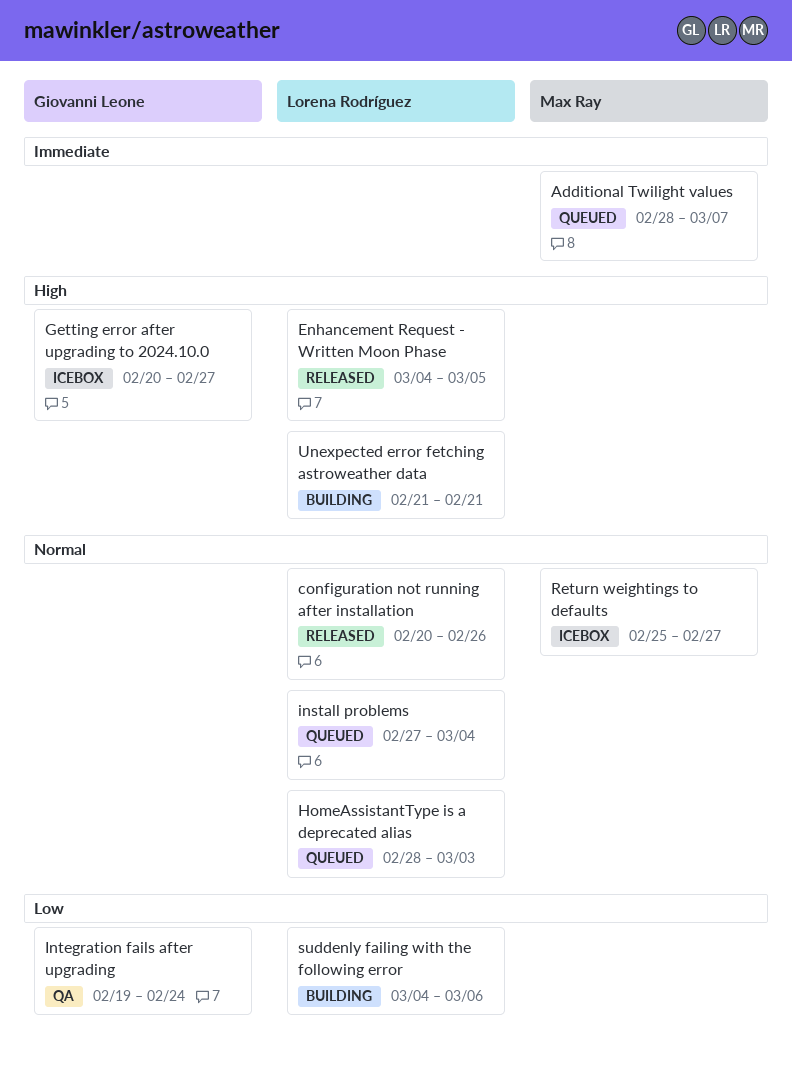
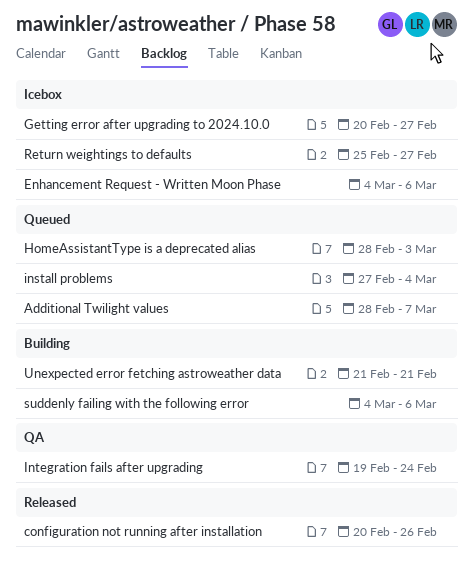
Enhancement Request - Written Moon Phase, status: Released -> Icebox
Enhancement Request - Written Moon Phase, due: Mar 5 -> Mar 6

